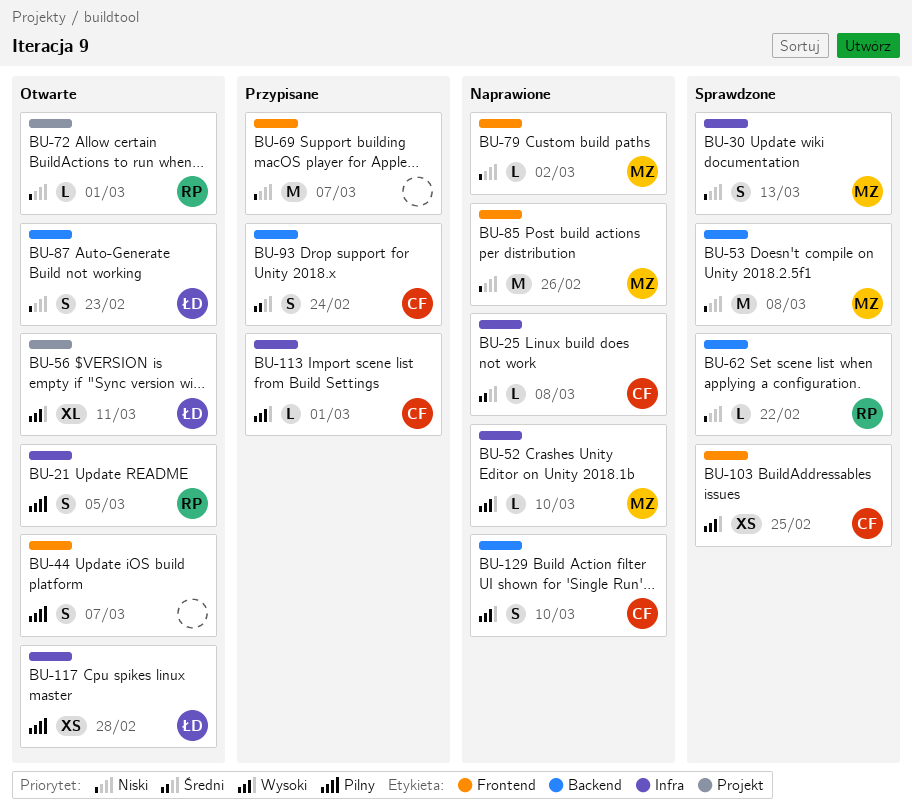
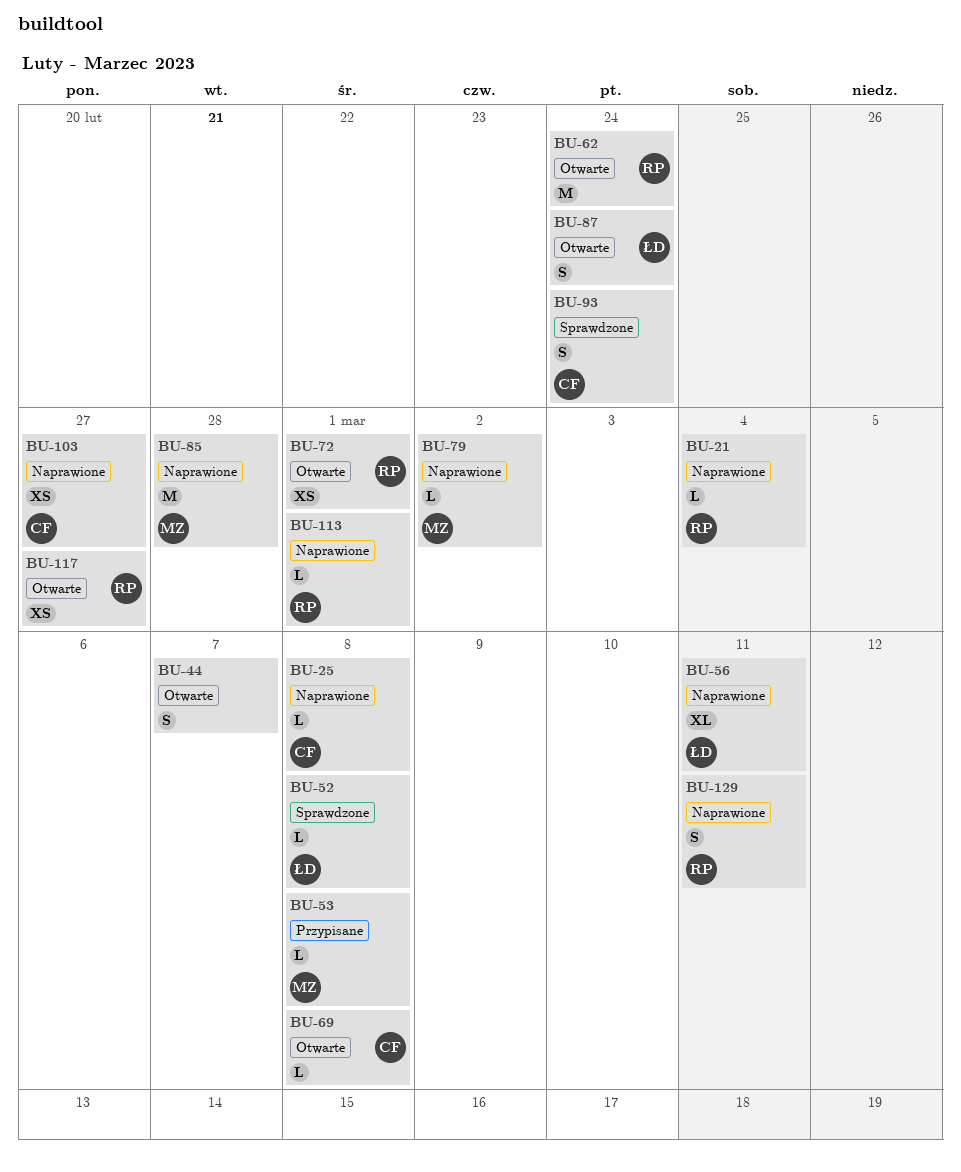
BU-21, status: Otwarte -> Naprawione
BU-21, estimate: S -> L
BU-21, due: Mar 5 -> Mar 4
BU-30: present -> none
BU-52, status: Naprawione -> Sprawdzone
BU-52, owner: MZ -> ŁD
BU-52, due: Mar 10 -> Mar 8
BU-53, status: Sprawdzone -> Przypisane
BU-53, estimate: M -> L
BU-56, status: Otwarte -> Naprawione
BU-62, status: Sprawdzone -> Otwarte
BU-62, estimate: L -> M
BU-62, due: Feb 22 -> Feb 24
BU-69, status: Przypisane -> Otwarte
BU-69, owner: none -> CF
BU-69, estimate: M -> L
BU-69, due: Mar 7 -> Mar 8
BU-72, estimate: L -> XS
BU-85, due: Feb 26 -> Feb 28
BU-87, due: Feb 23 -> Feb 24
BU-93, status: Przypisane -> Sprawdzone
BU-103, status: Sprawdzone -> Naprawione
BU-103, due: Feb 25 -> Feb 27
BU-113, status: Przypisane -> Naprawione
BU-113, owner: CF -> RP
BU-117, owner: ŁD -> RP
BU-117, due: Feb 28 -> Feb 27
BU-129, owner: CF -> RP
BU-129, due: Mar 10 -> Mar 11

